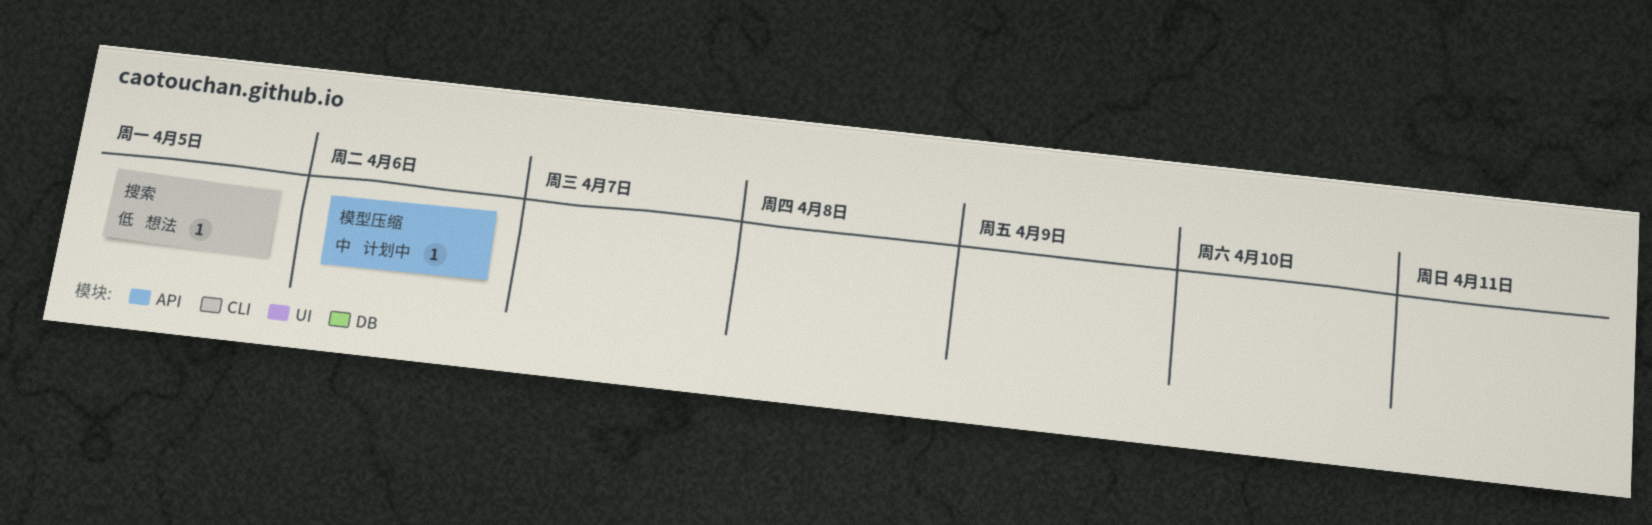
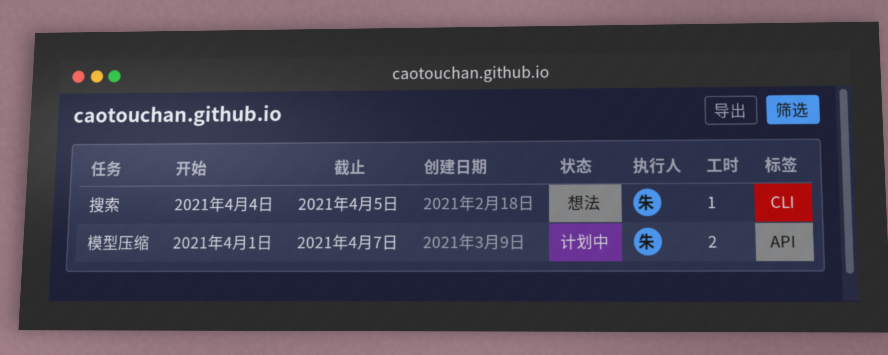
模型压缩, estimate: 1 -> 2
模型压缩, due: Apr 6 -> Apr 7

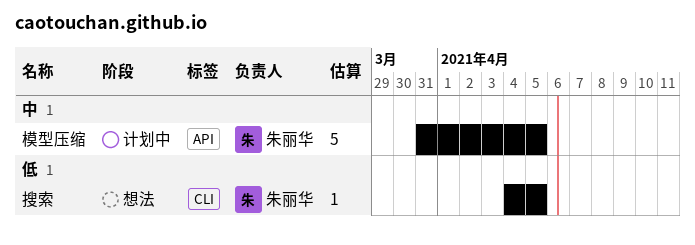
模型压缩, estimate: 2 -> 5
模型压缩, start: Apr 1 -> Mar 31
模型压缩, due: Apr 7 -> Apr 5

